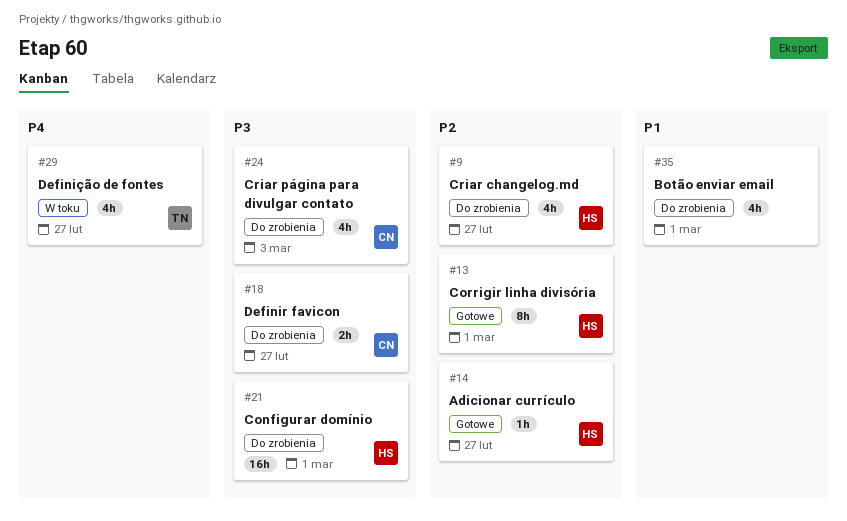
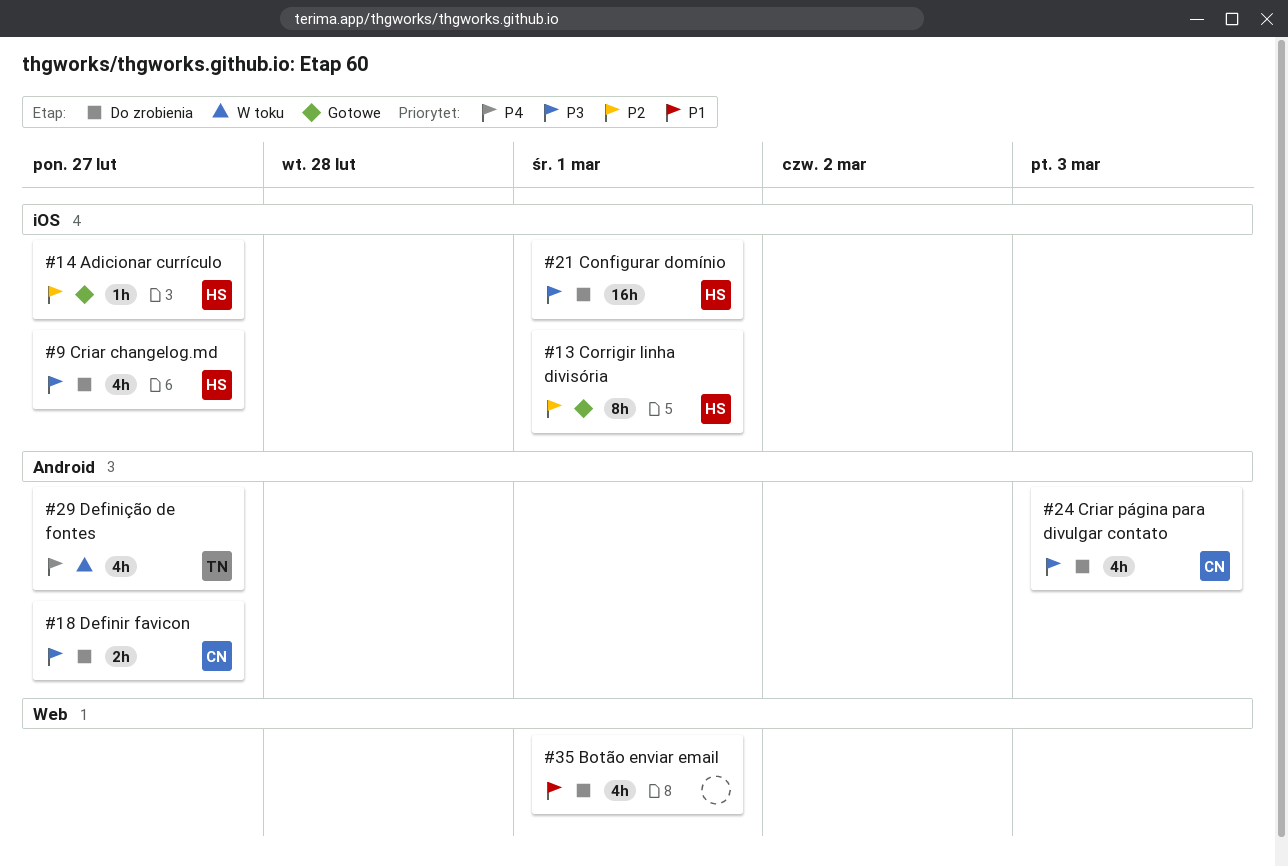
#9, priority: P2 -> P3

